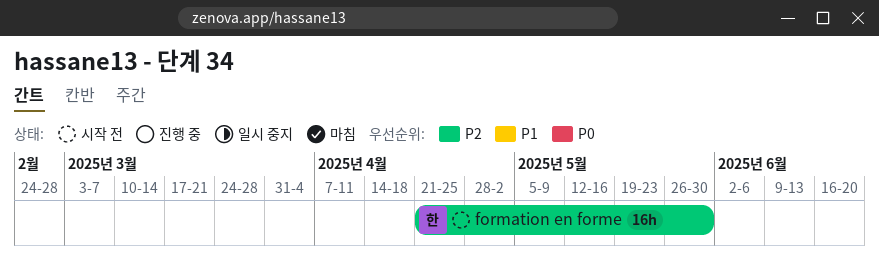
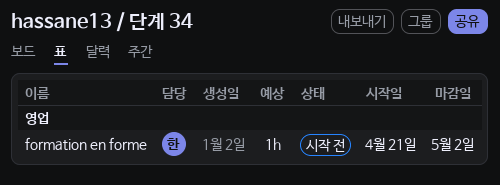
formation en forme, estimate: 16h -> 1h
formation en forme, due: May 30 -> May 2

